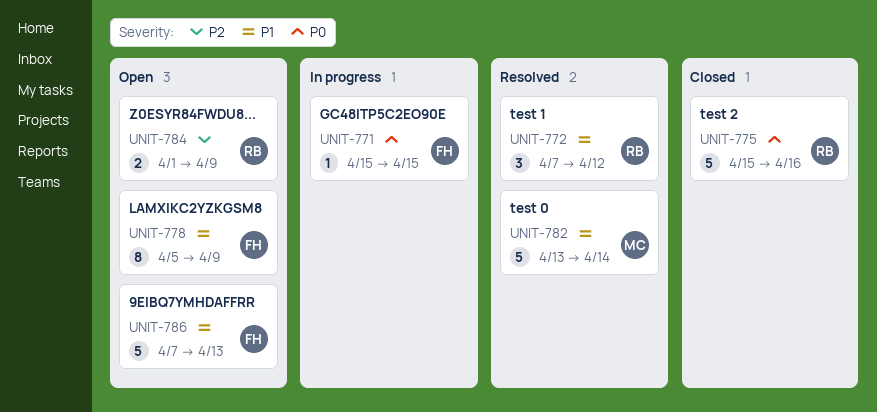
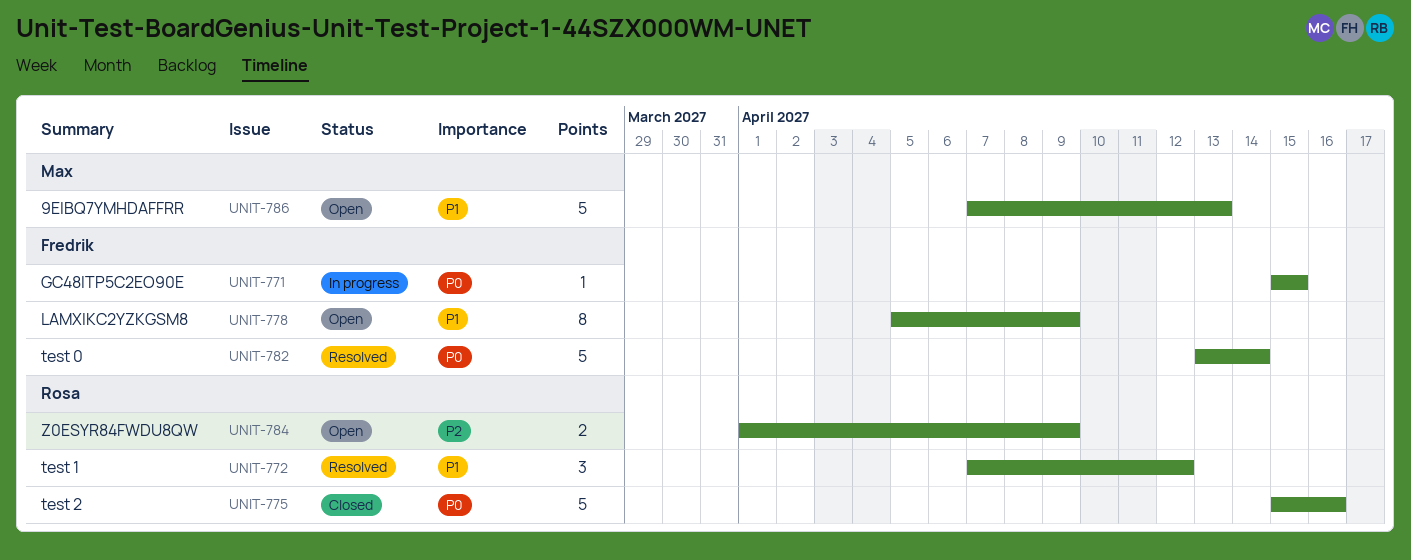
UNIT-782, owner: Max -> Fredrik
UNIT-782, priority: P1 -> P0
UNIT-786, owner: Fredrik -> Max

